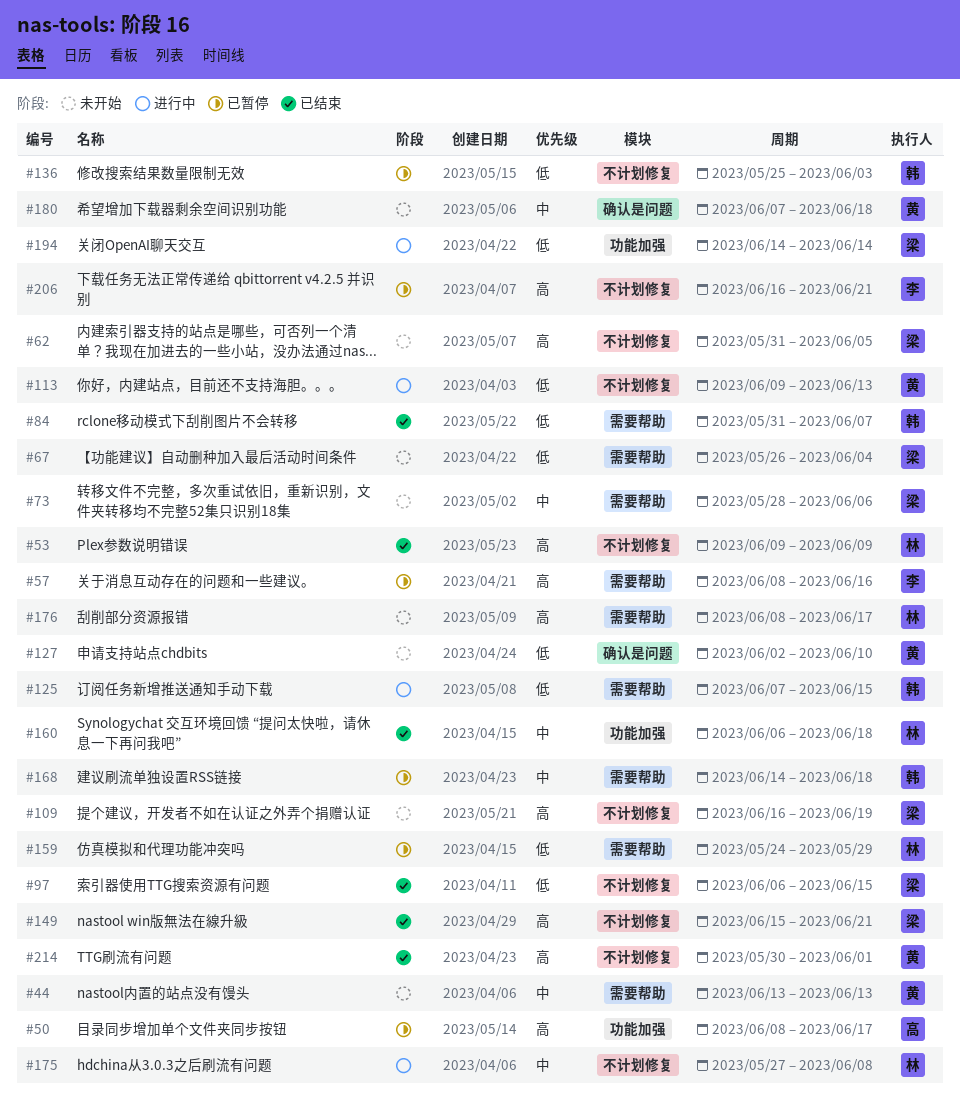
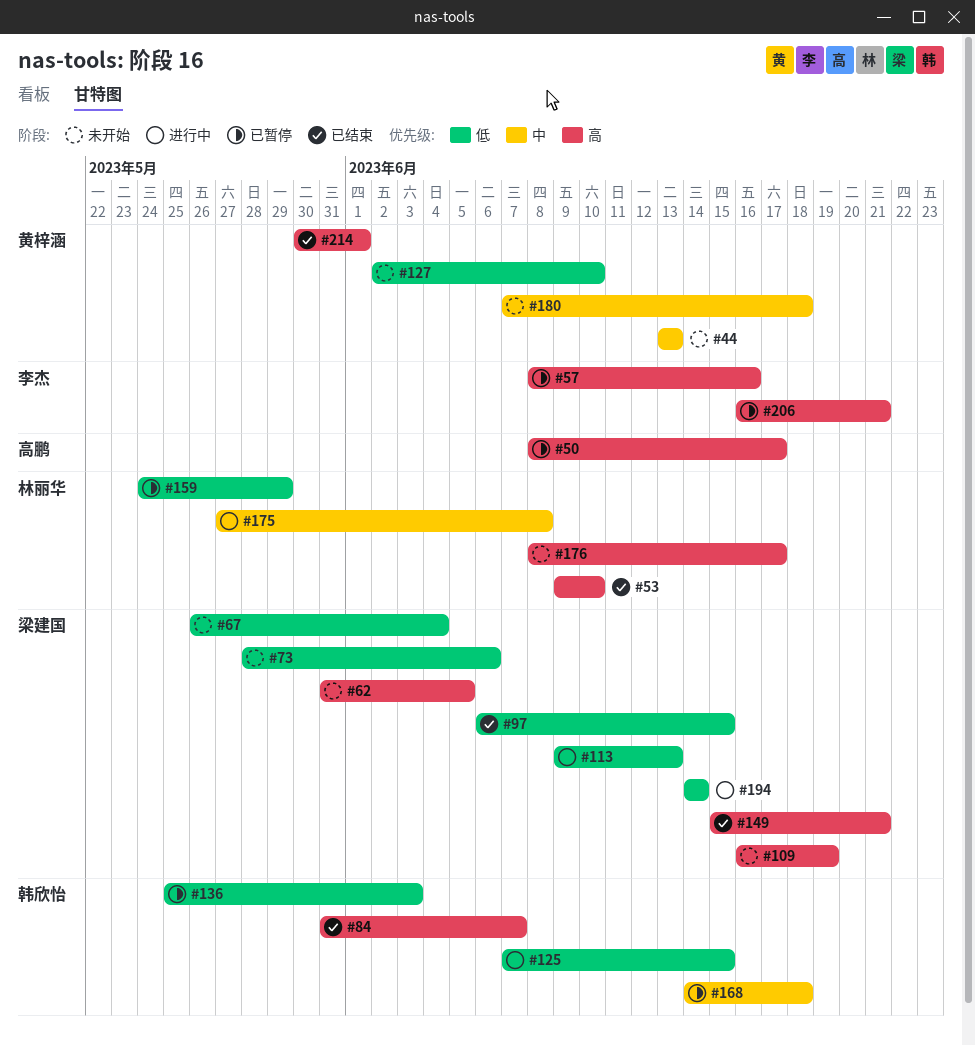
#53, due: Jun 9 -> Jun 10
#73, priority: 中 -> 低
#84, priority: 低 -> 高
#113, owner: 黄梓涵 -> 梁建国
#160: present -> none

